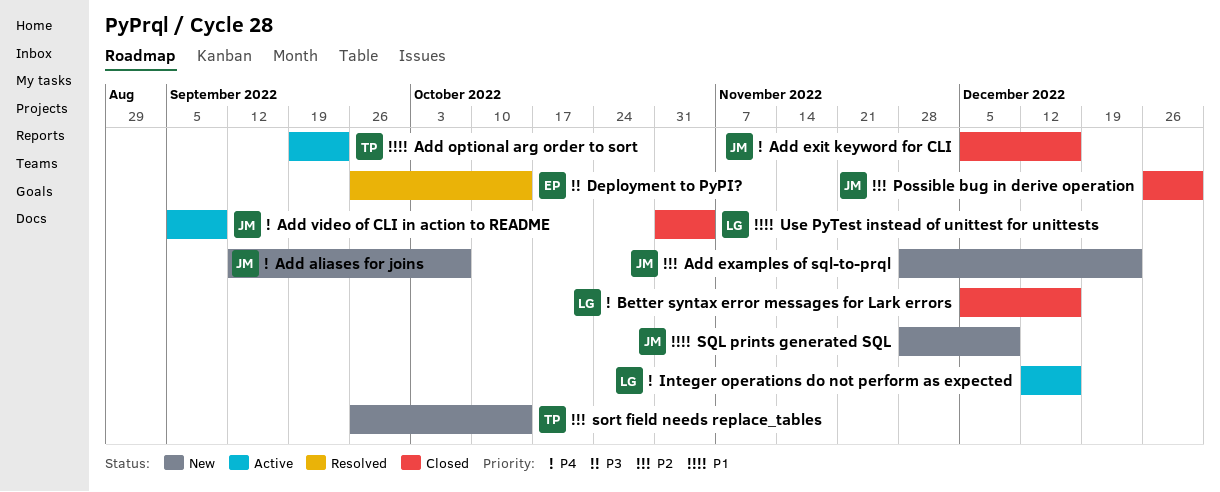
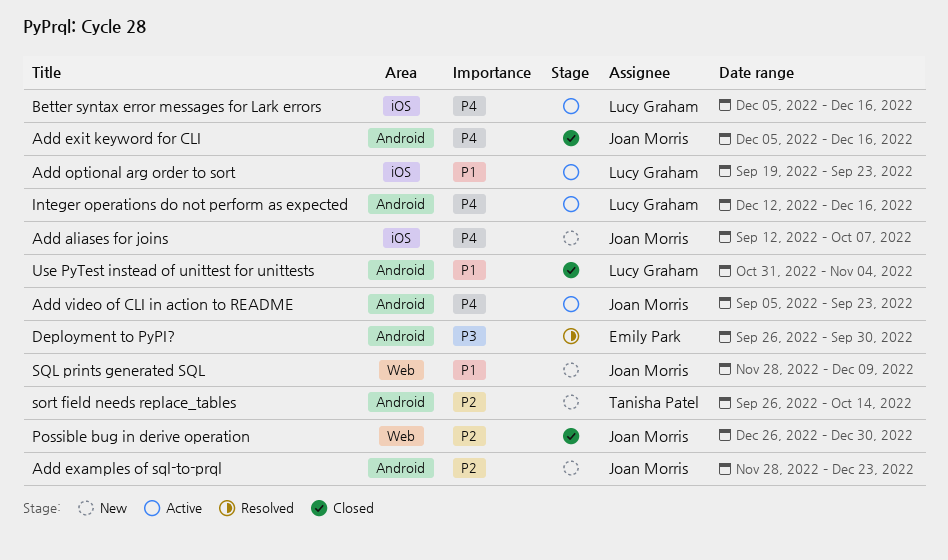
Add optional arg order to sort, owner: Tanisha Patel -> Lucy Graham
Add video of CLI in action to README, due: Sep 9 -> Sep 23
Better syntax error messages for Lark errors, status: Closed -> Active
Deployment to PyPI?, due: Oct 14 -> Sep 30

